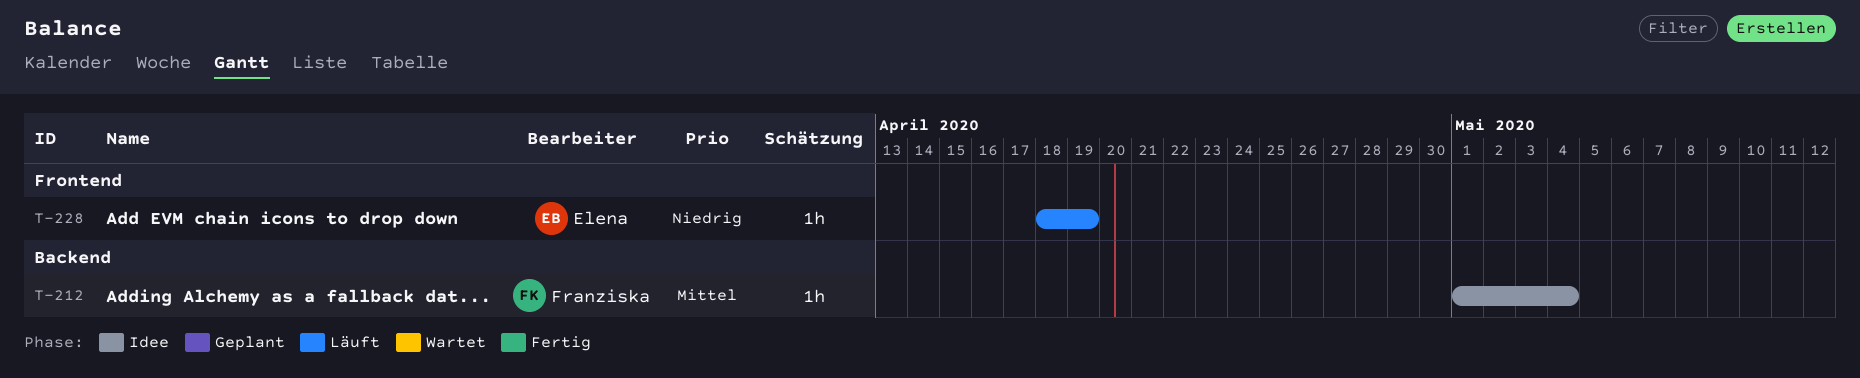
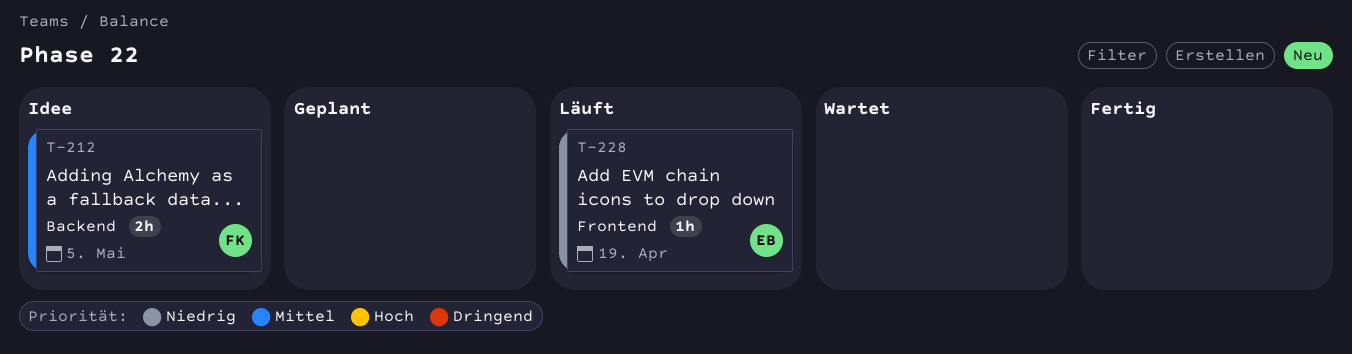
T-212, estimate: 1h -> 2h
T-212, due: May 4 -> May 5

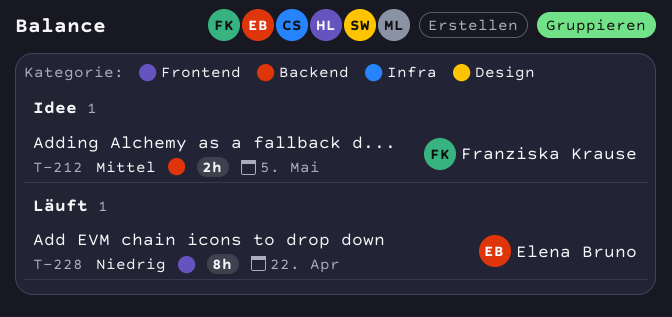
T-228, estimate: 1h -> 8h
T-228, due: Apr 19 -> Apr 22

